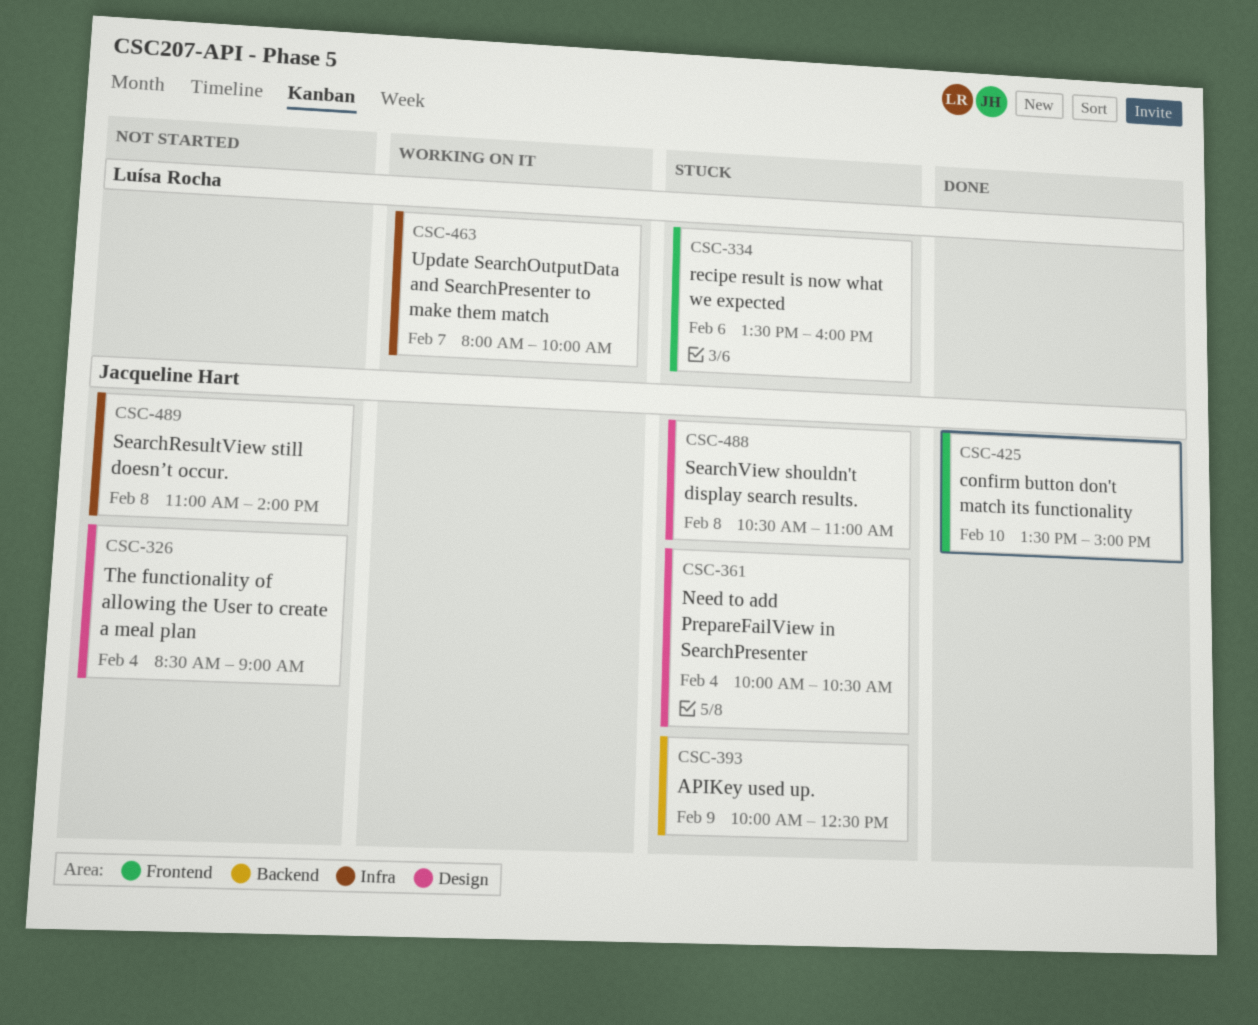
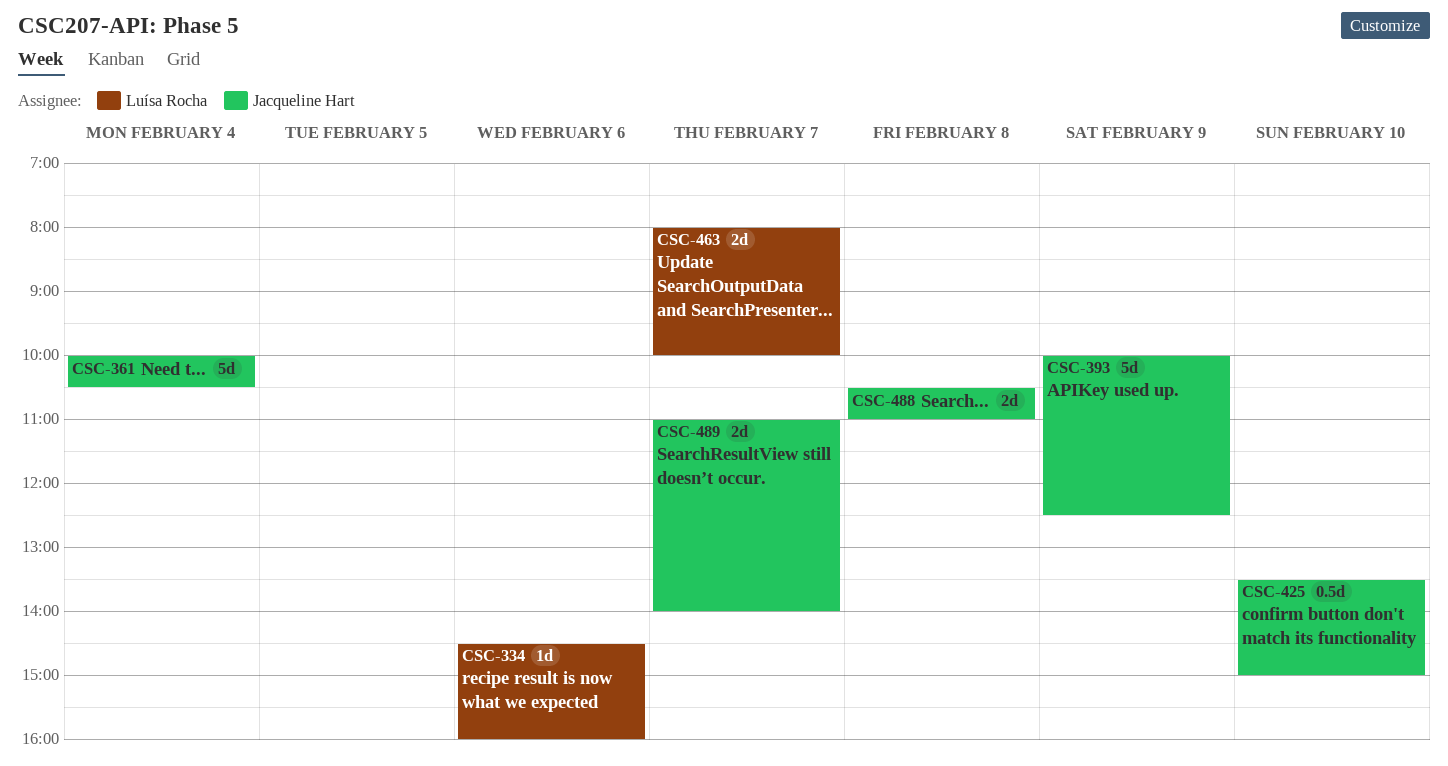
CSC-326: present -> none
CSC-334, begins: 13:30 -> 14:30
CSC-489, day: Feb 8 -> Feb 7

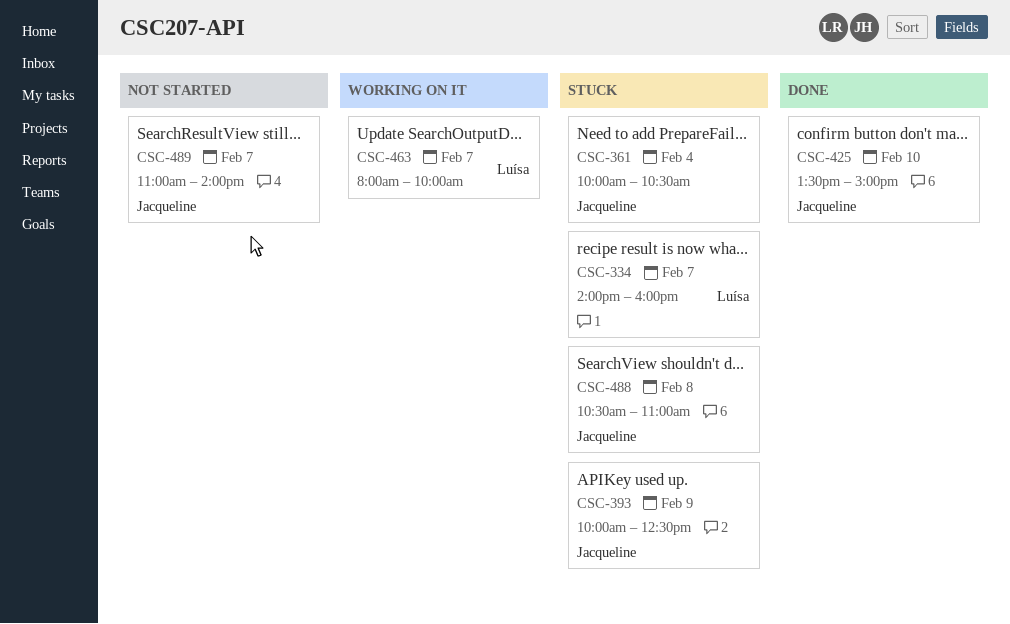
CSC-334, day: Feb 6 -> Feb 7
CSC-334, begins: 14:30 -> 14:00

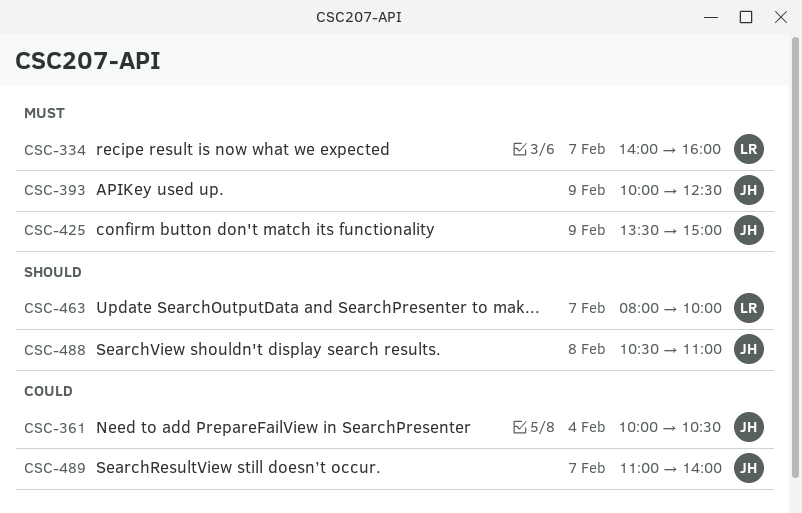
CSC-425, day: Feb 10 -> Feb 9

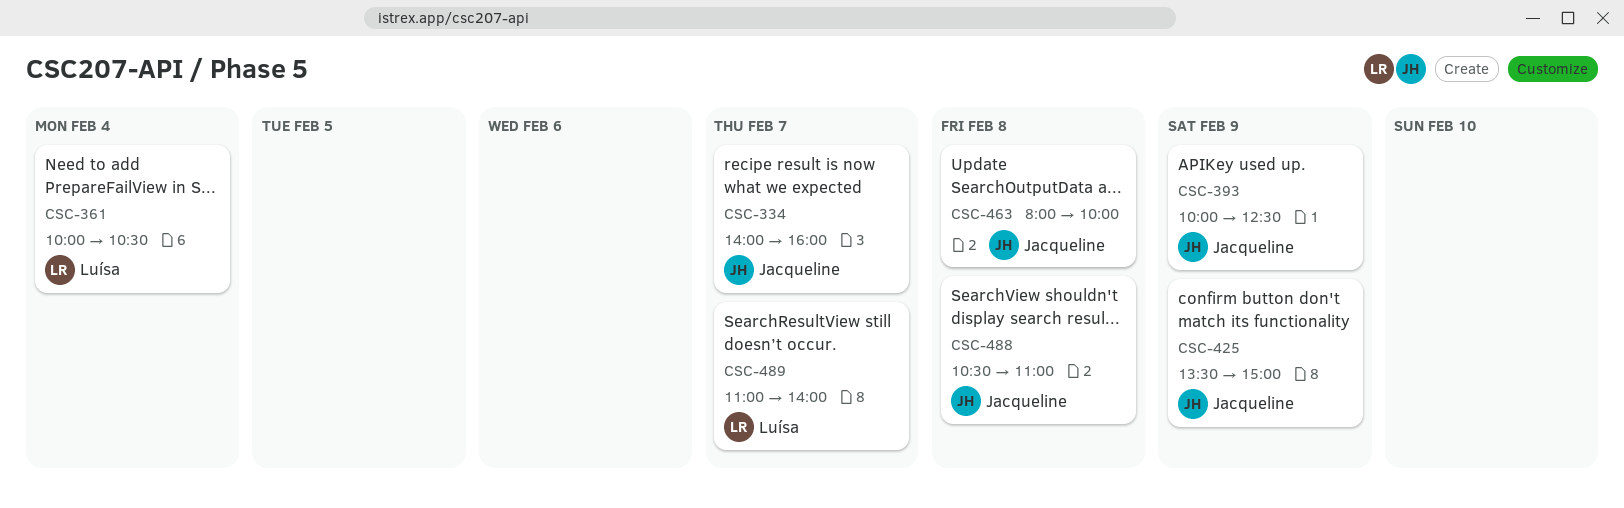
CSC-334, owner: Luísa -> Jacqueline
CSC-361, owner: Jacqueline -> Luísa
CSC-463, owner: Luísa -> Jacqueline
CSC-463, day: Feb 7 -> Feb 8
CSC-489, owner: Jacqueline -> Luísa

